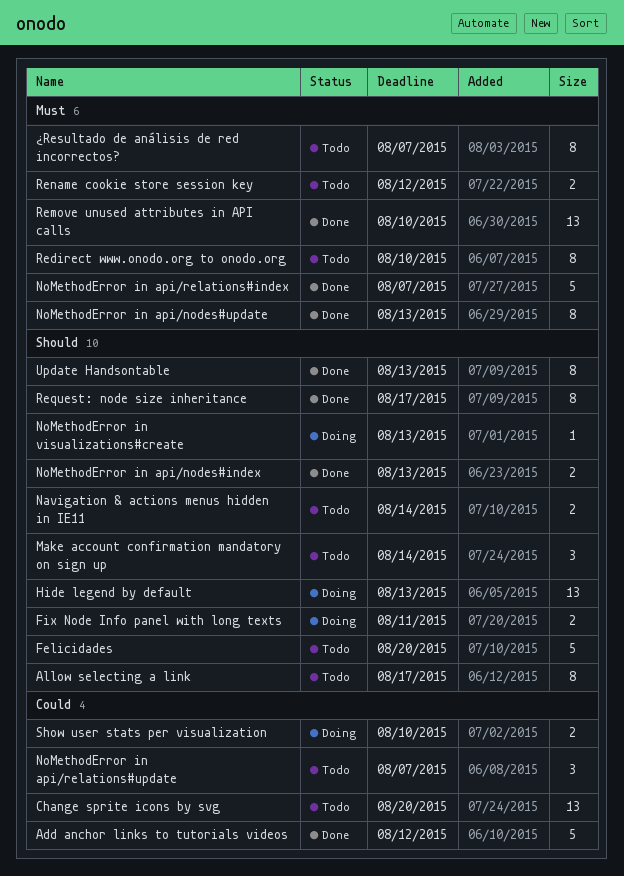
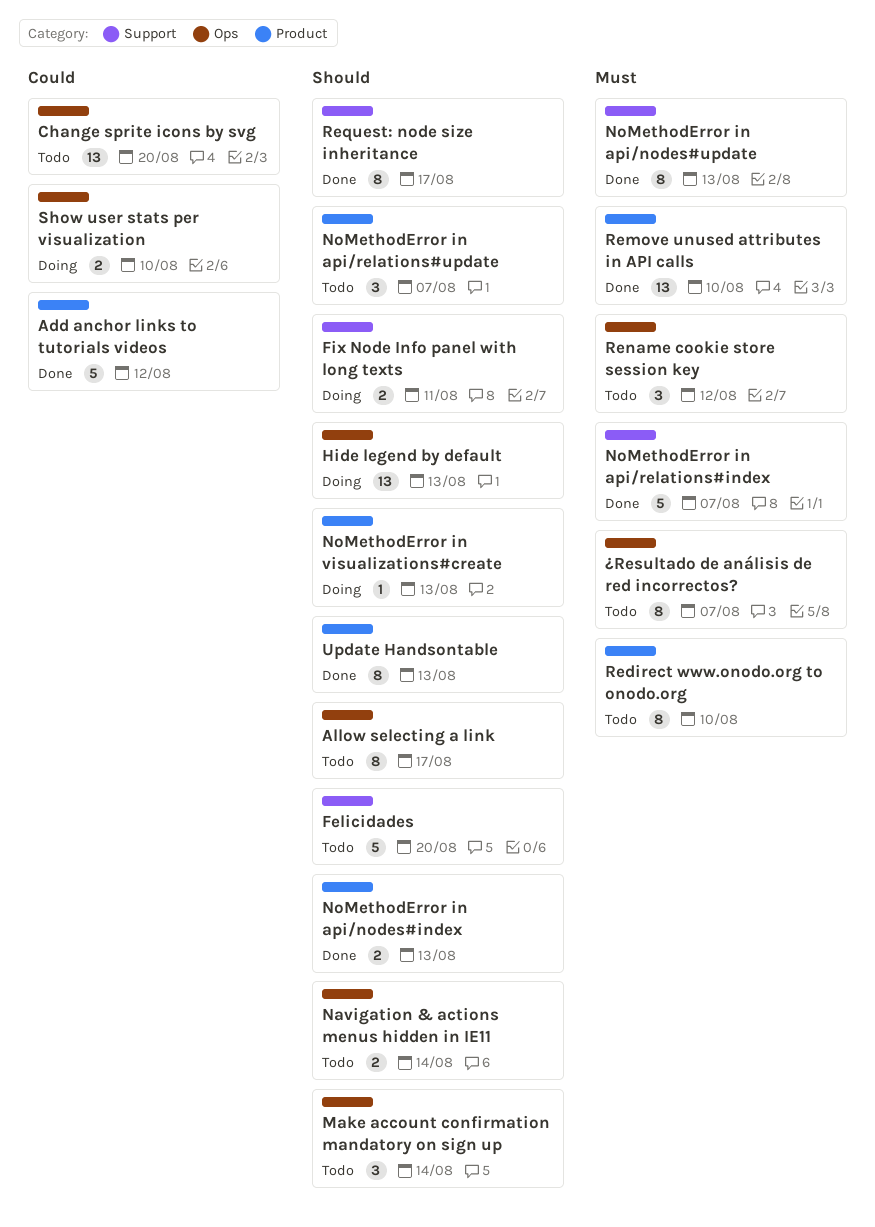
NoMethodError in api/relations#update, priority: Could -> Should
Rename cookie store session key, estimate: 2 -> 3

